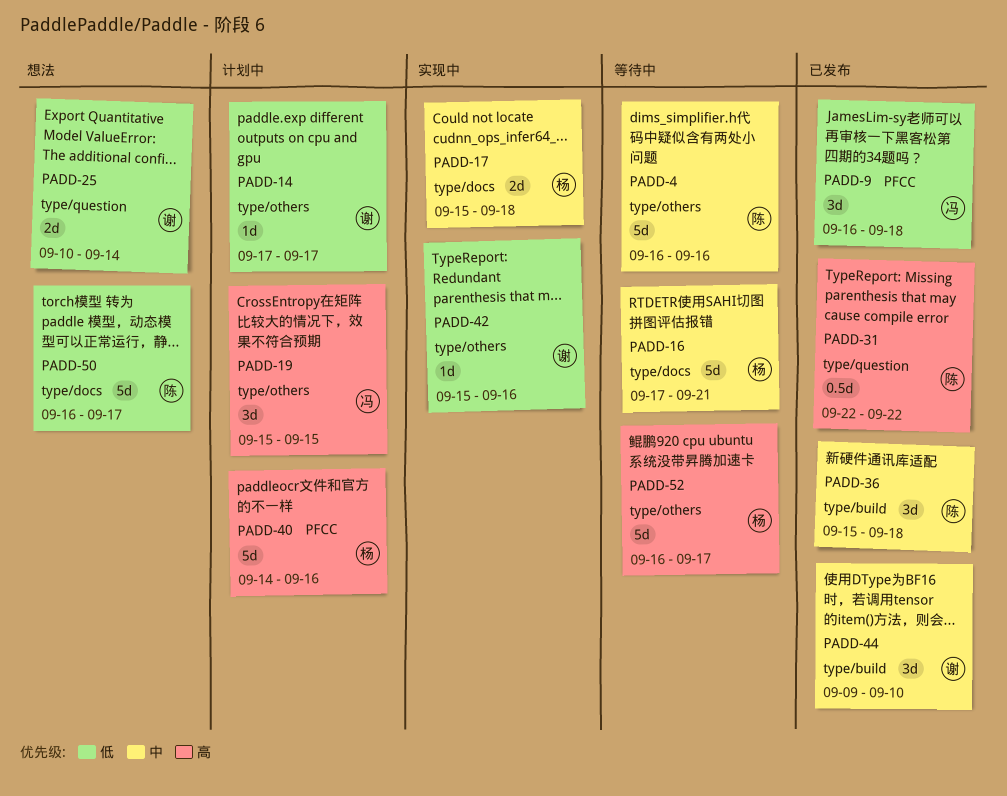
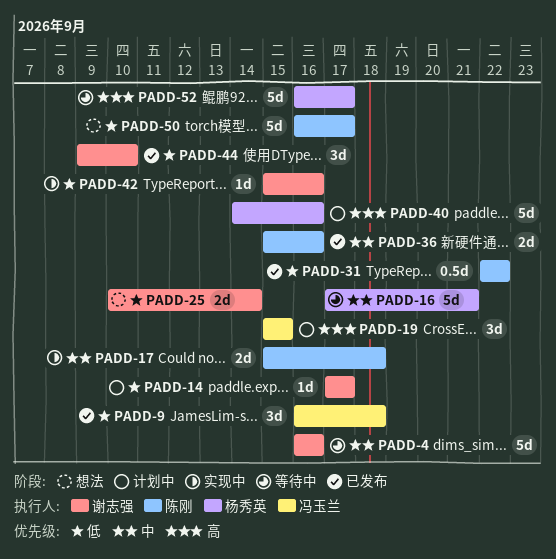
PADD-4, owner: 陈刚 -> 谢志强
PADD-17, owner: 杨秀英 -> 陈刚
PADD-31, priority: 高 -> 低
PADD-36, estimate: 3d -> 2d
PADD-36, due: Sep 18 -> Sep 16
PADD-44, priority: 中 -> 低

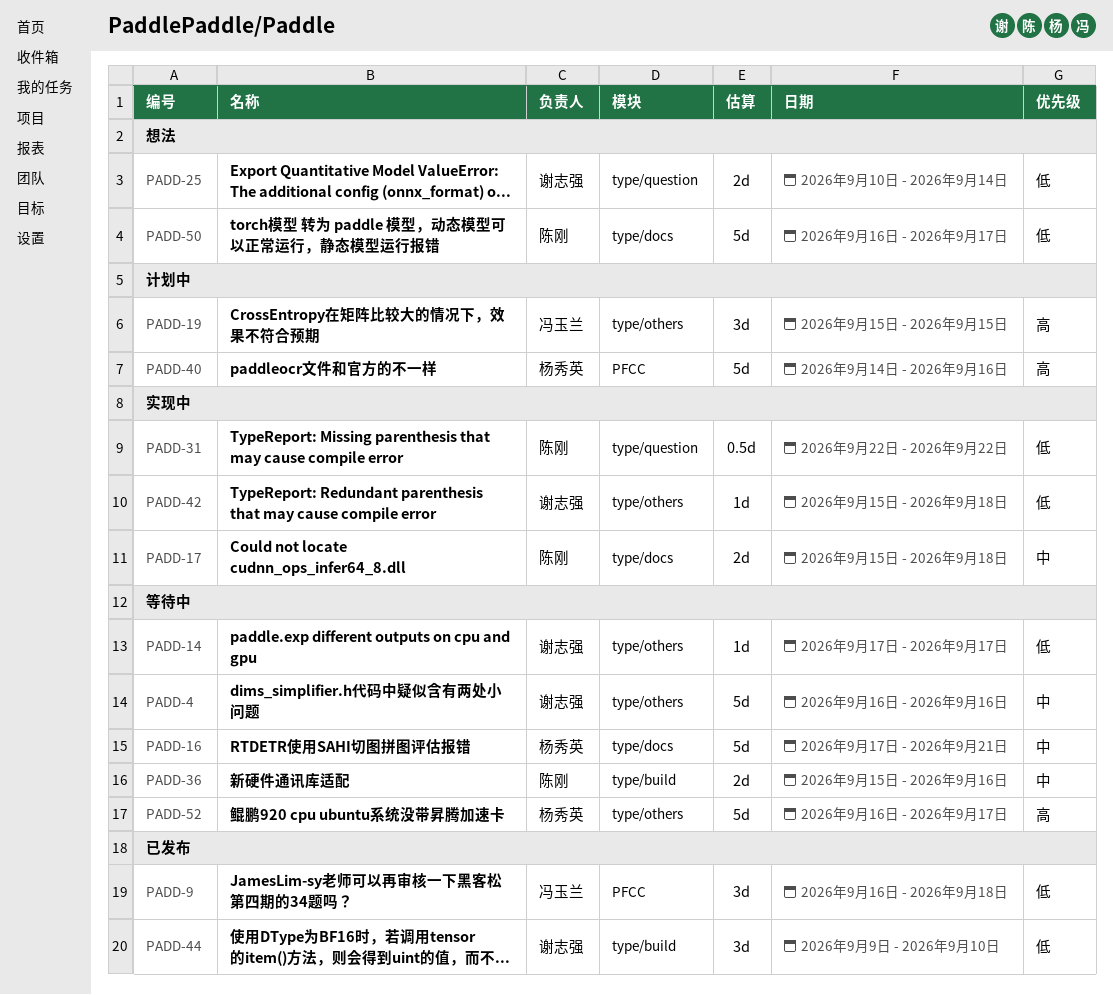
PADD-14, status: 计划中 -> 等待中
PADD-31, status: 已发布 -> 实现中
PADD-36, status: 已发布 -> 等待中
PADD-42, due: Sep 16 -> Sep 18

